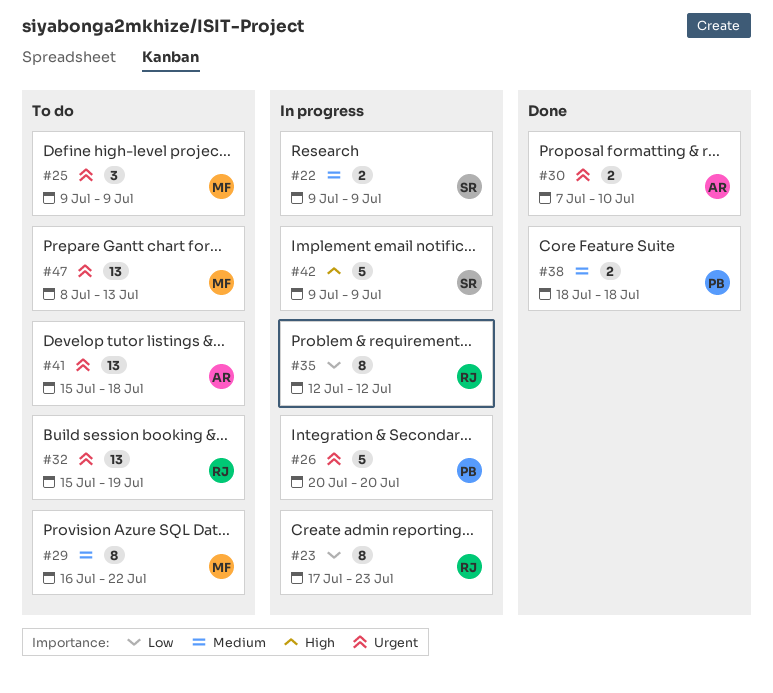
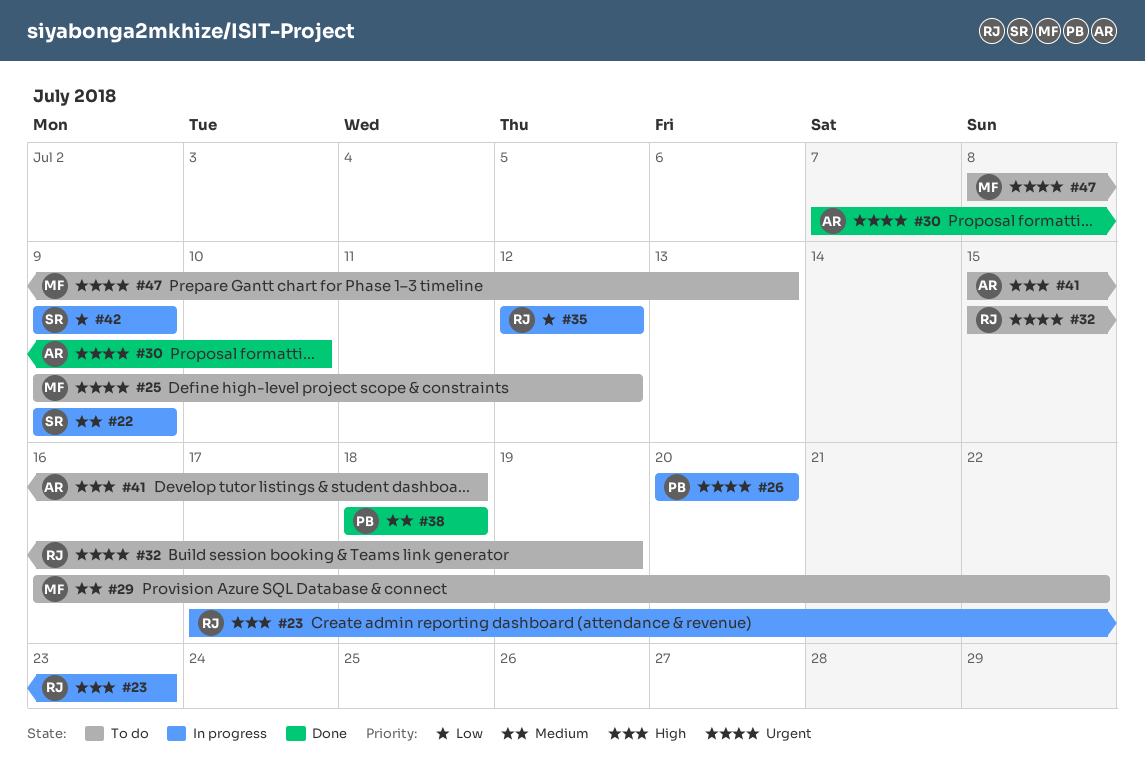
#23, priority: Low -> High
#25, due: Jul 9 -> Jul 12
#41, priority: Urgent -> High
#42, priority: High -> Low

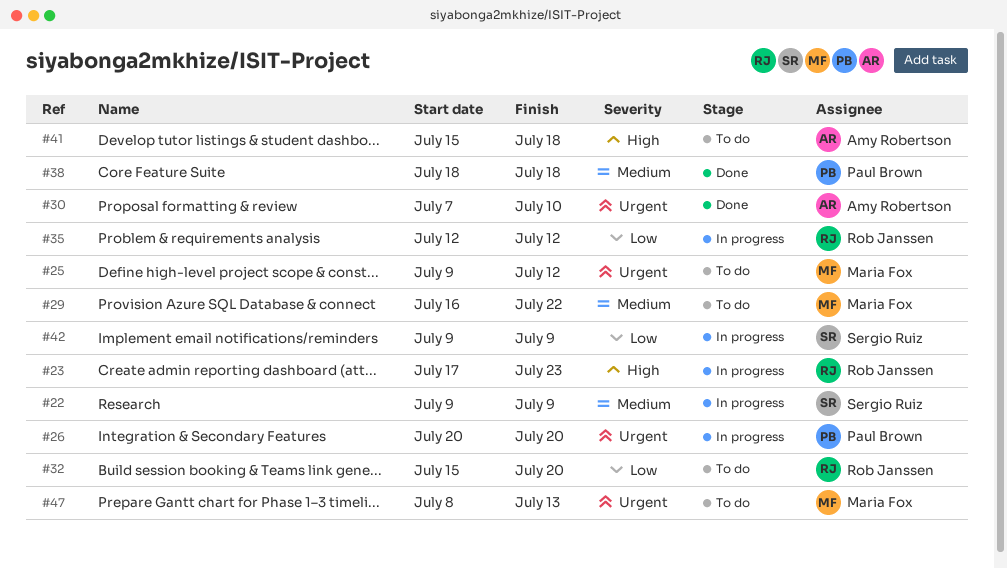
#32, priority: Urgent -> Low
#32, due: Jul 19 -> Jul 20

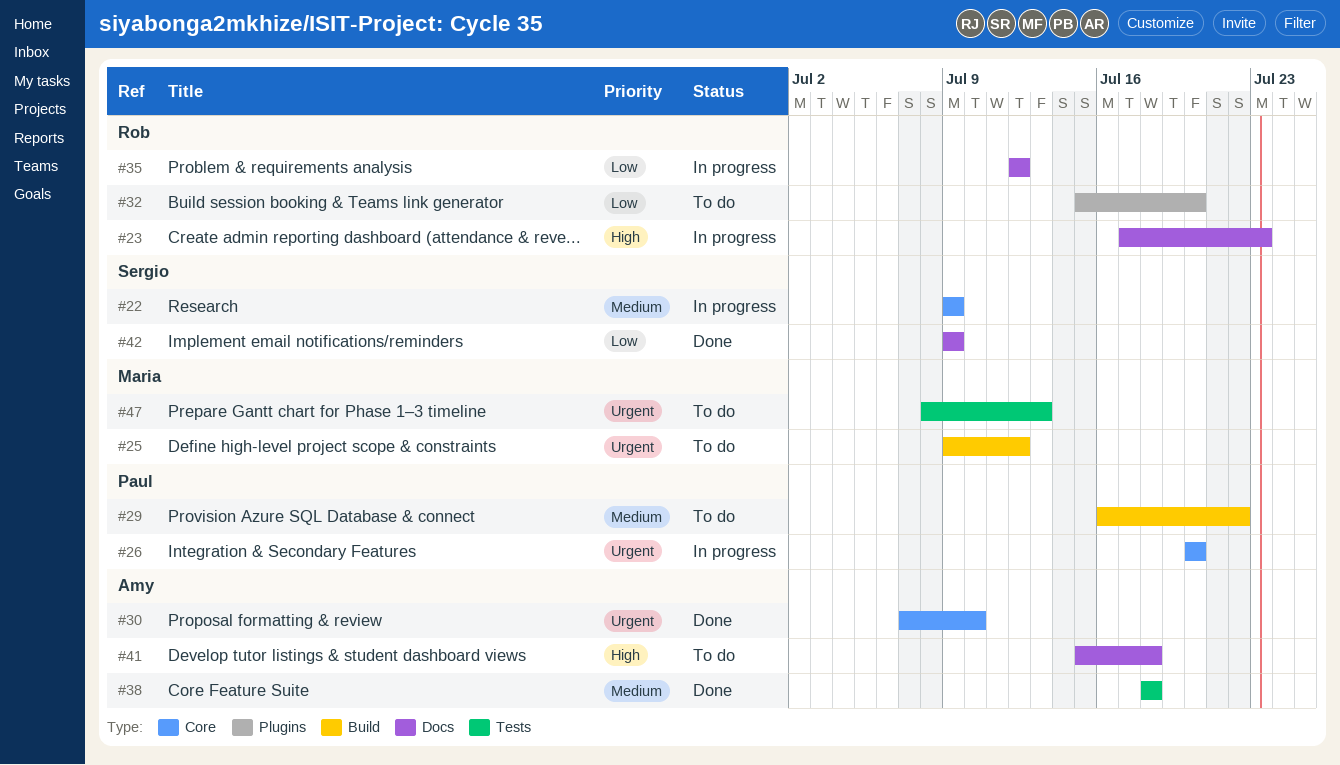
#29, owner: Maria Fox -> Paul Brown
#38, owner: Paul Brown -> Amy Robertson
#42, status: In progress -> Done

